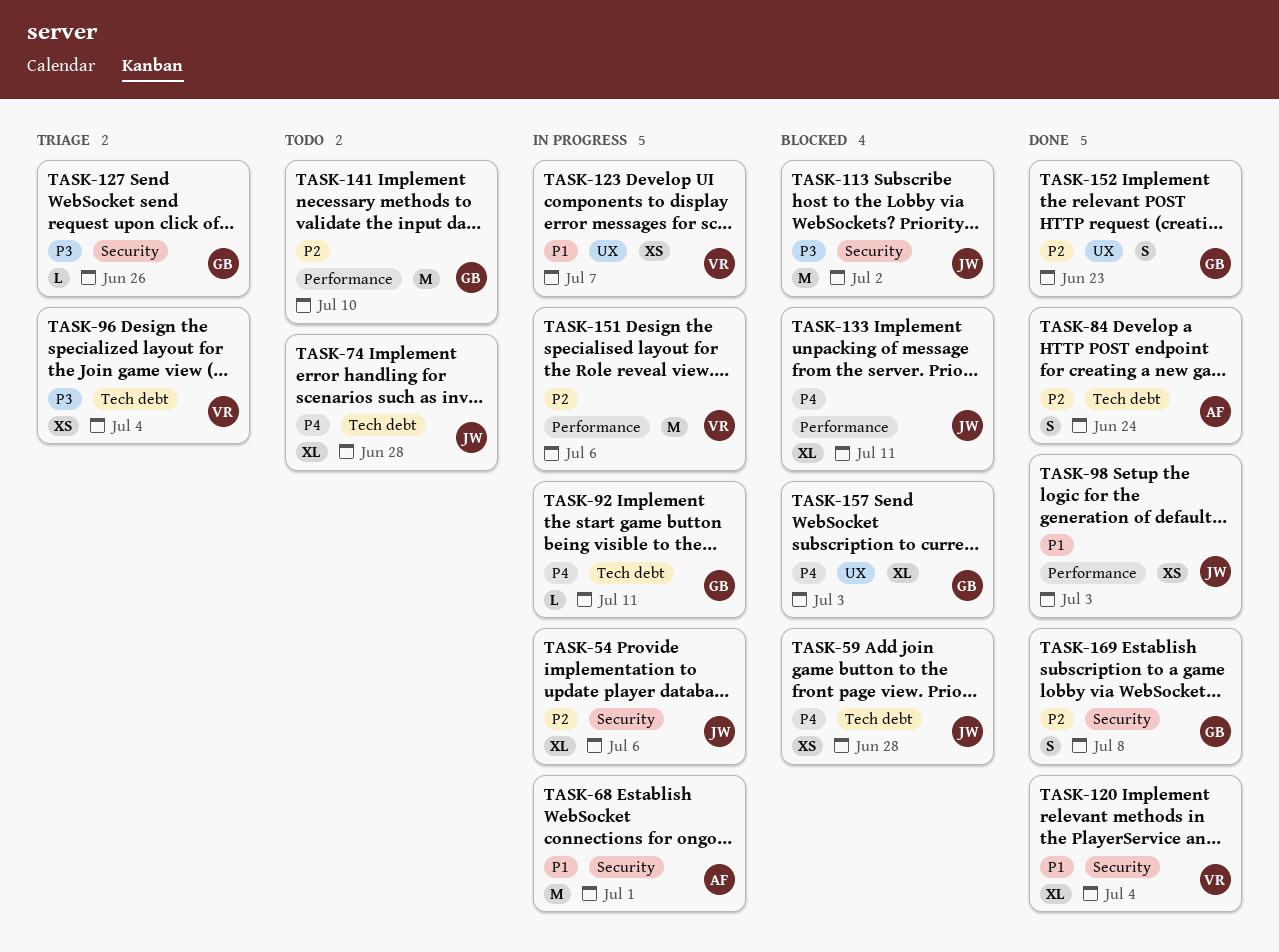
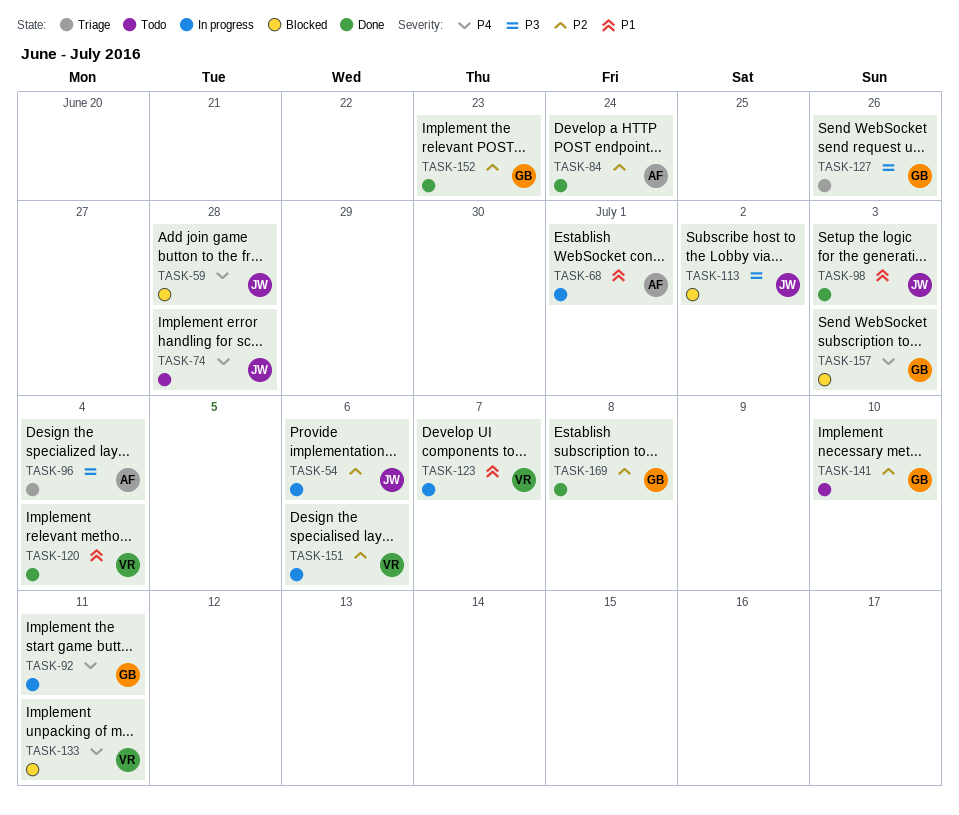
TASK-96, owner: VR -> AF
TASK-133, owner: JW -> VR

